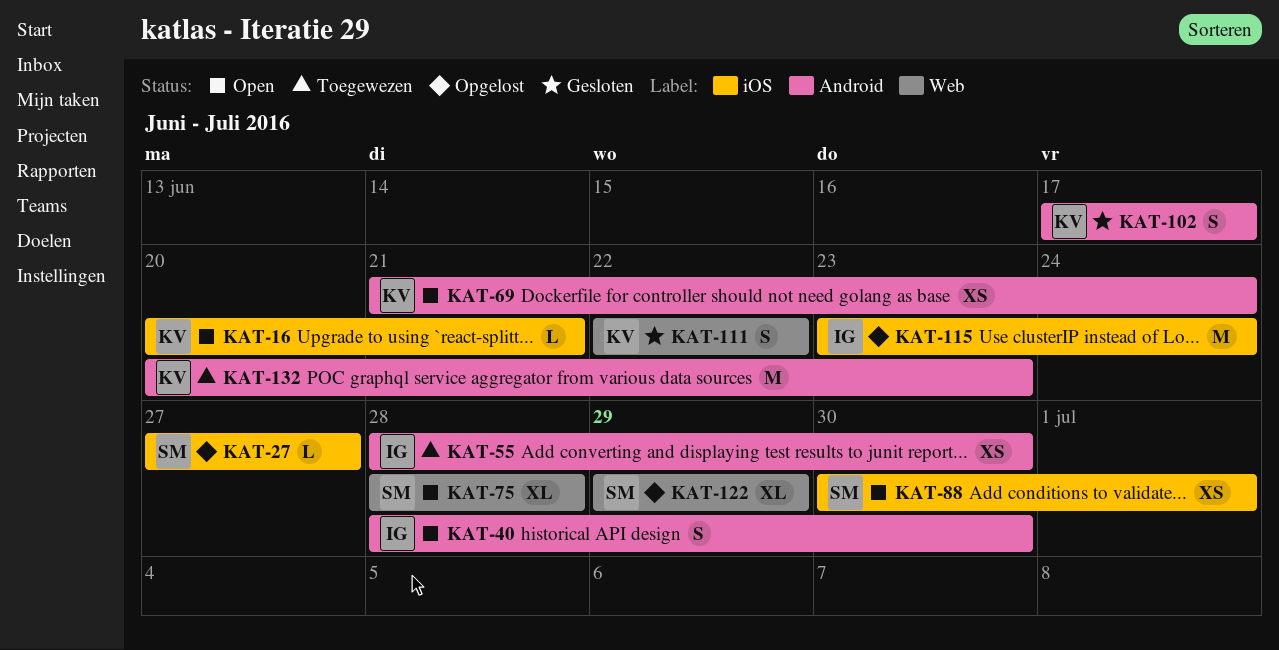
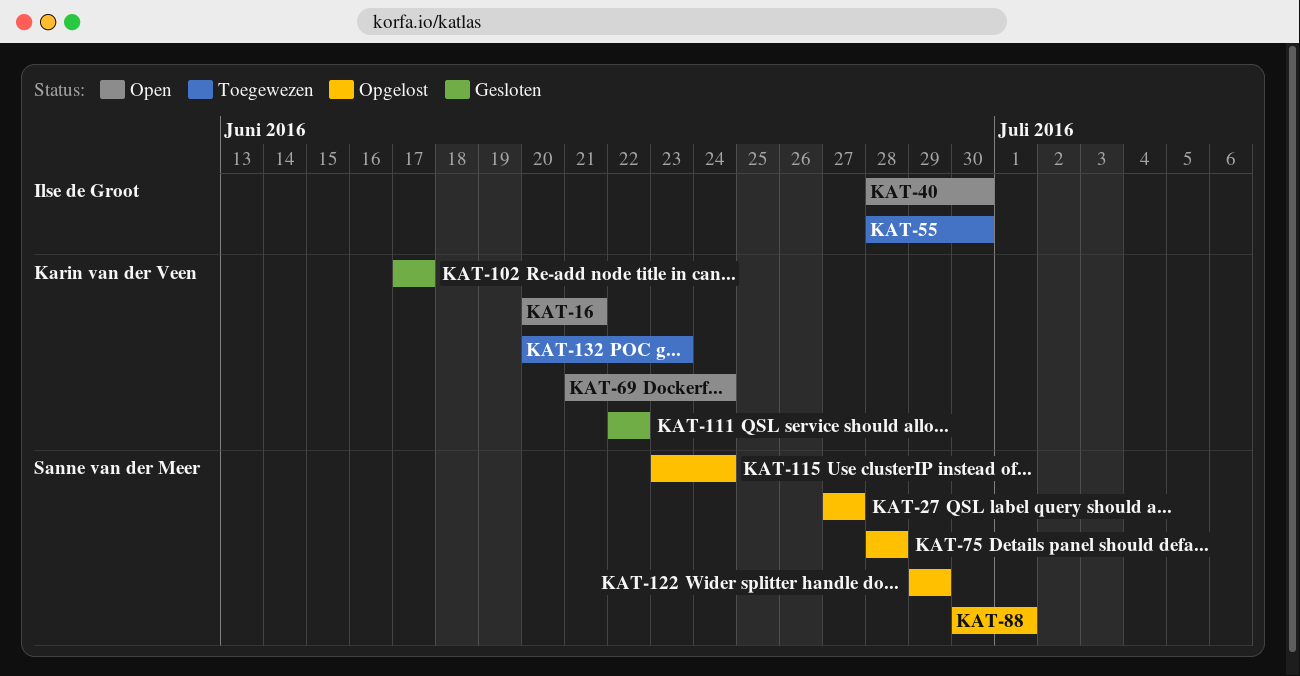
KAT-75, status: Open -> Opgelost
KAT-88, status: Open -> Opgelost
KAT-115, owner: Ilse de Groot -> Sanne van der Meer

